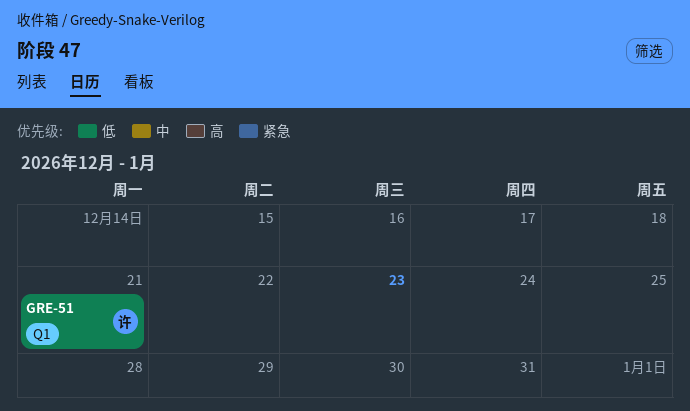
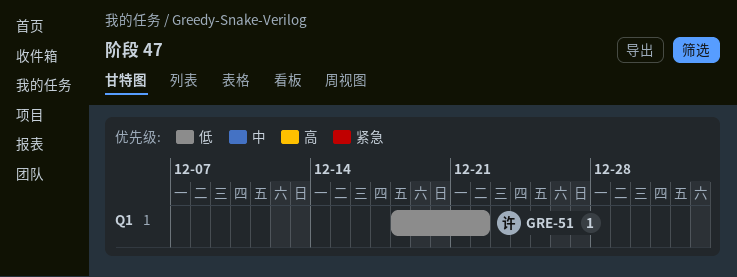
GRE-51, due: Dec 21 -> Dec 22

